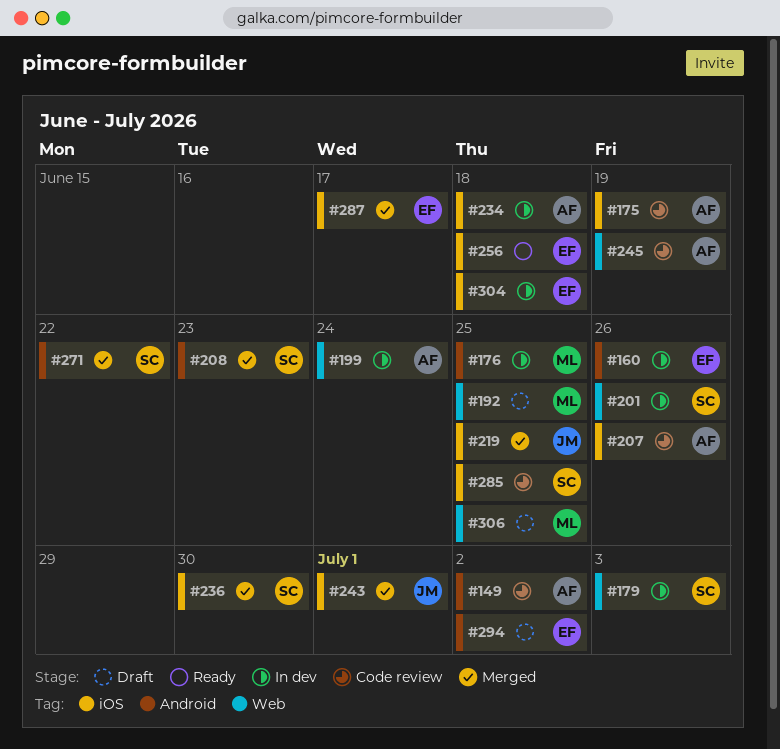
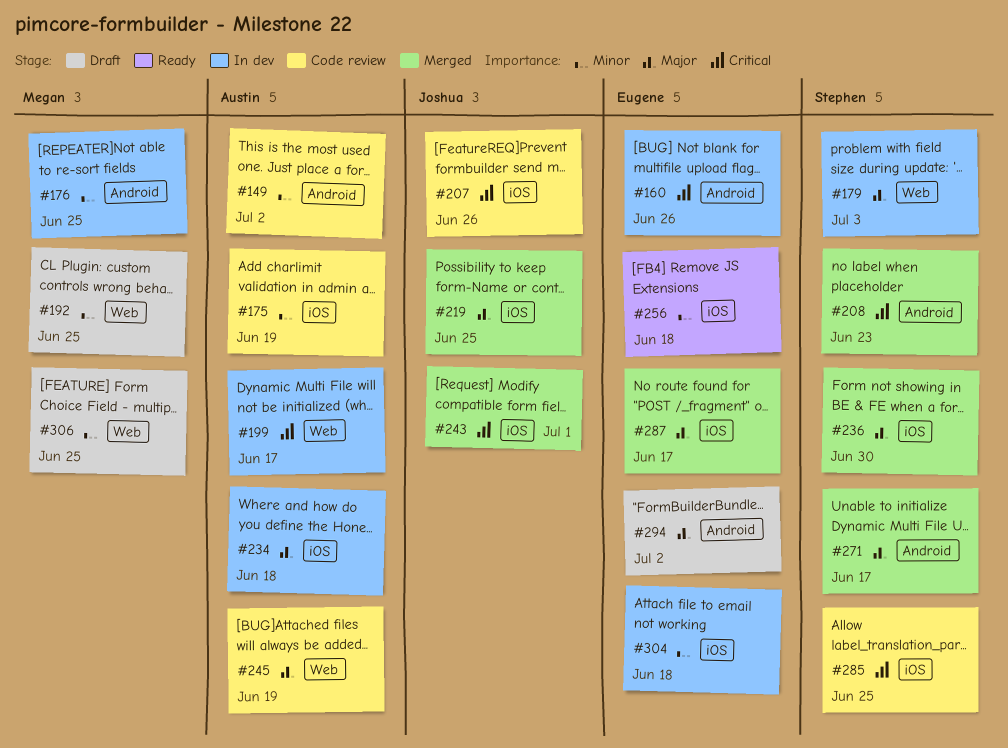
#199, due: Jun 24 -> Jun 17
#201: present -> none
#207, owner: Austin -> Joshua
#271, due: Jun 22 -> Jun 17

